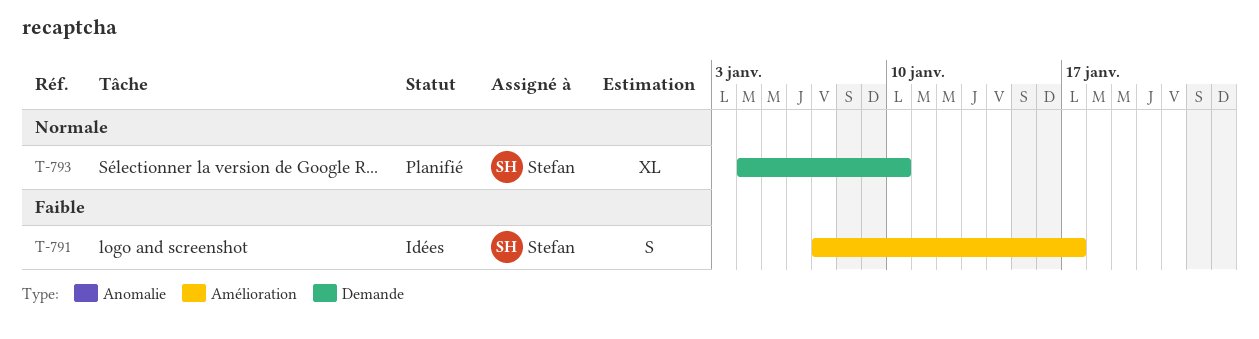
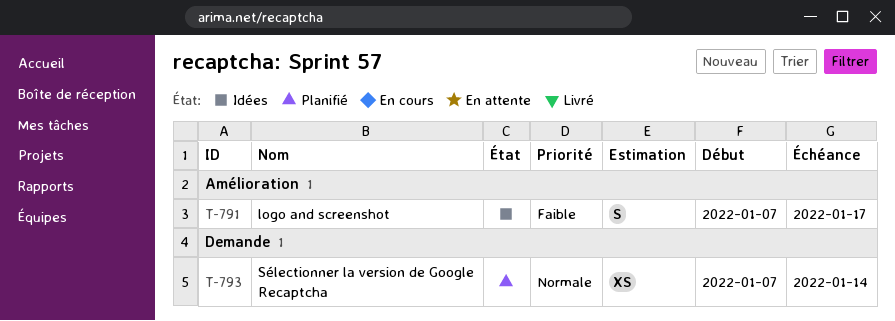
T-793, estimate: XL -> XS
T-793, start: Jan 4 -> Jan 7
T-793, due: Jan 10 -> Jan 14

